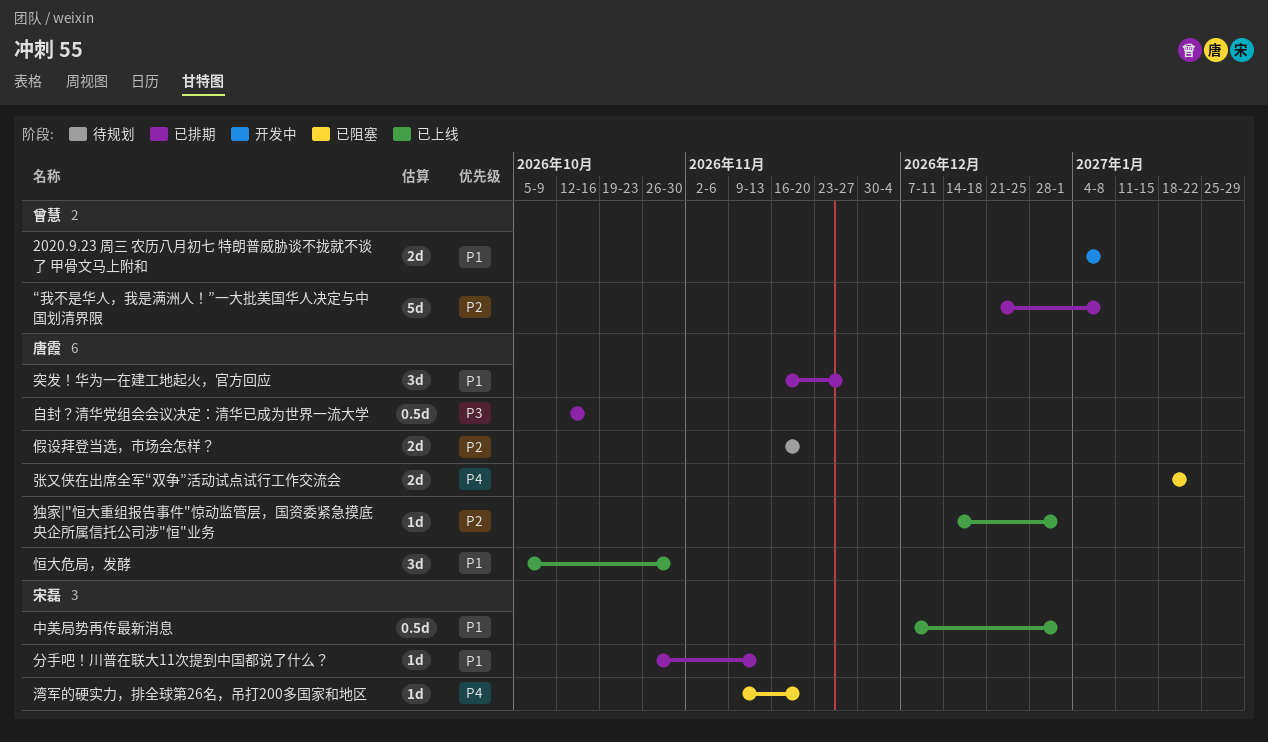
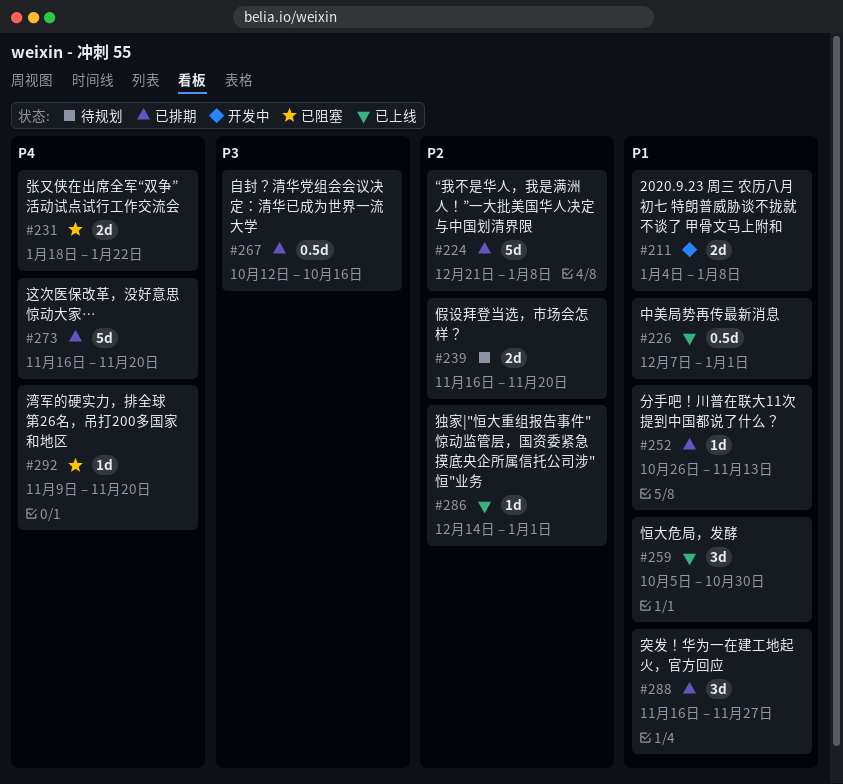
这次医保改革，没好意思惊动大家…: none -> present

